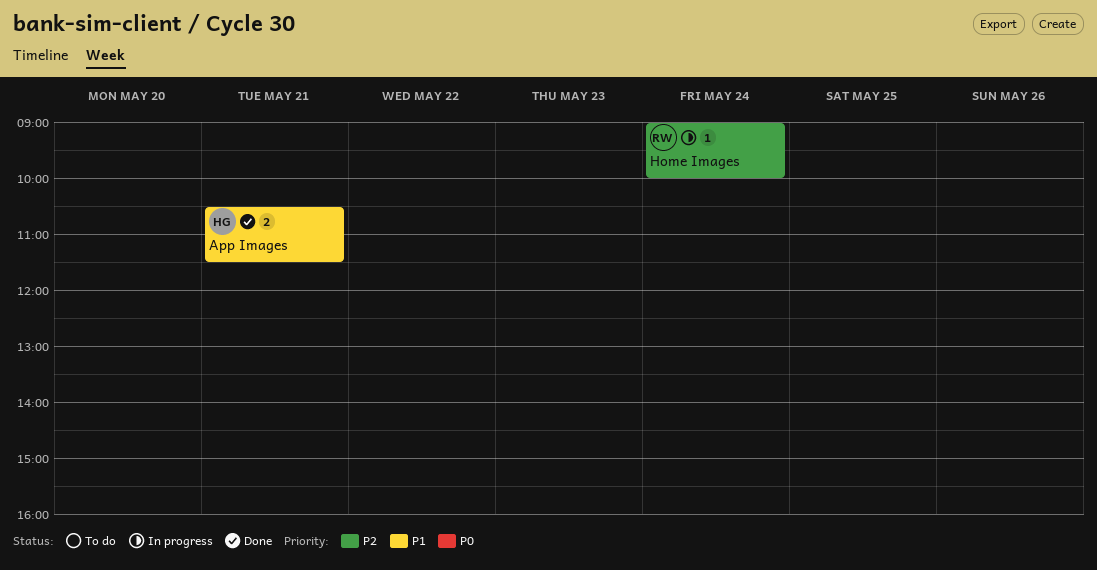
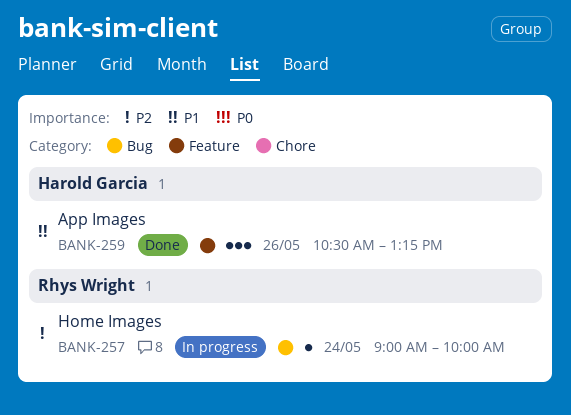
App Images, estimate: 2 -> 3
App Images, day: May 21 -> May 26
App Images, ends: 11:30 -> 13:15

